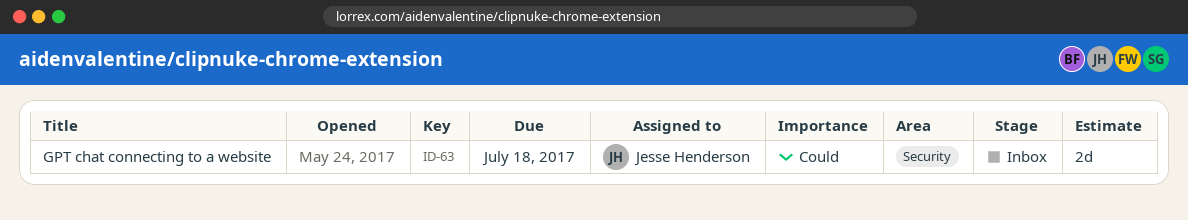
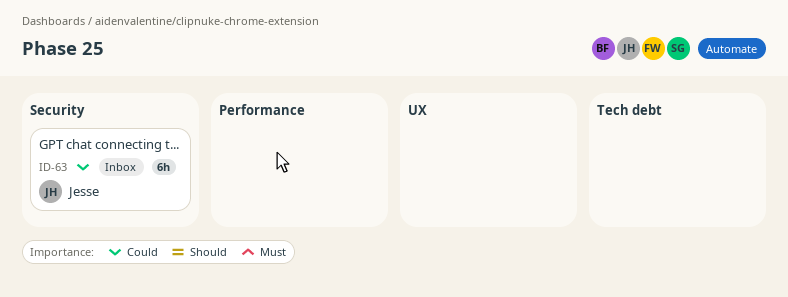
ID-63, estimate: 2d -> 6h

